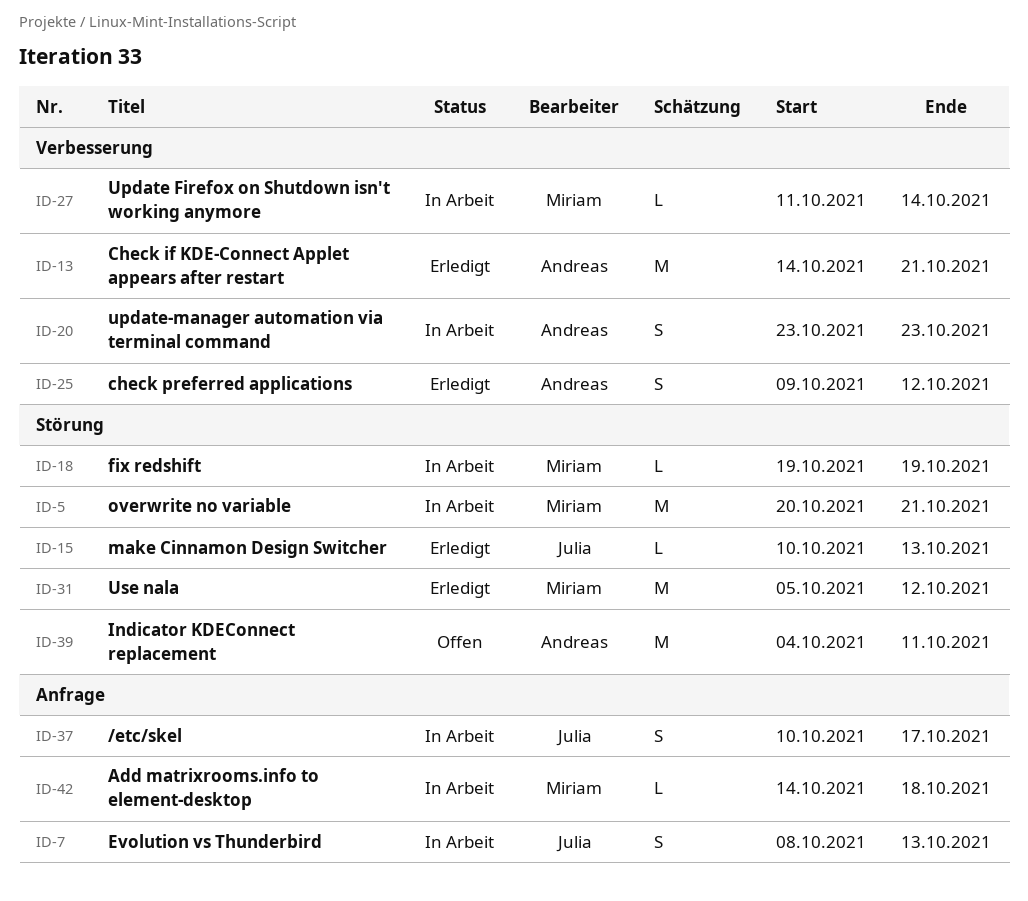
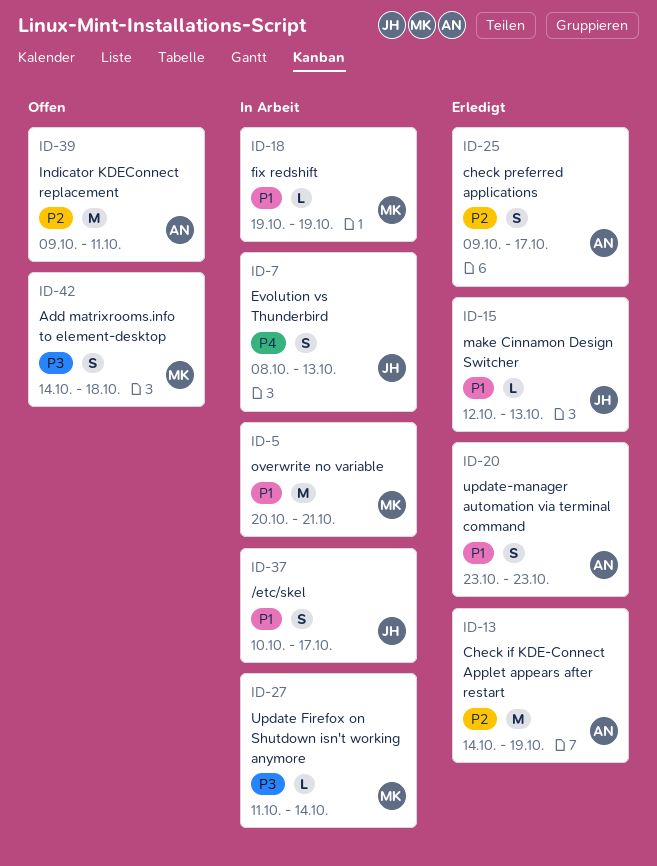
ID-13, due: Oct 21 -> Oct 19
ID-15, start: Oct 10 -> Oct 12
ID-20, status: In Arbeit -> Erledigt
ID-25, due: Oct 12 -> Oct 17
ID-31: present -> none
ID-39, start: Oct 4 -> Oct 9
ID-42, status: In Arbeit -> Offen
ID-42, estimate: L -> S

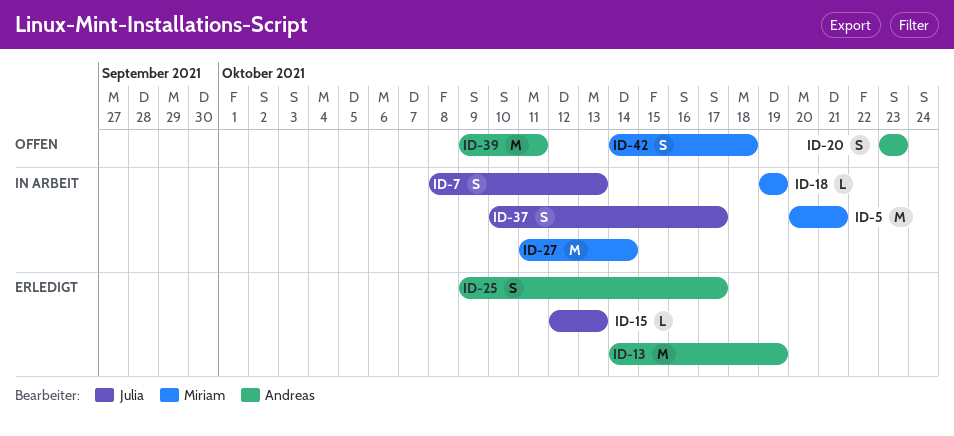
ID-20, status: Erledigt -> Offen
ID-27, estimate: L -> M

